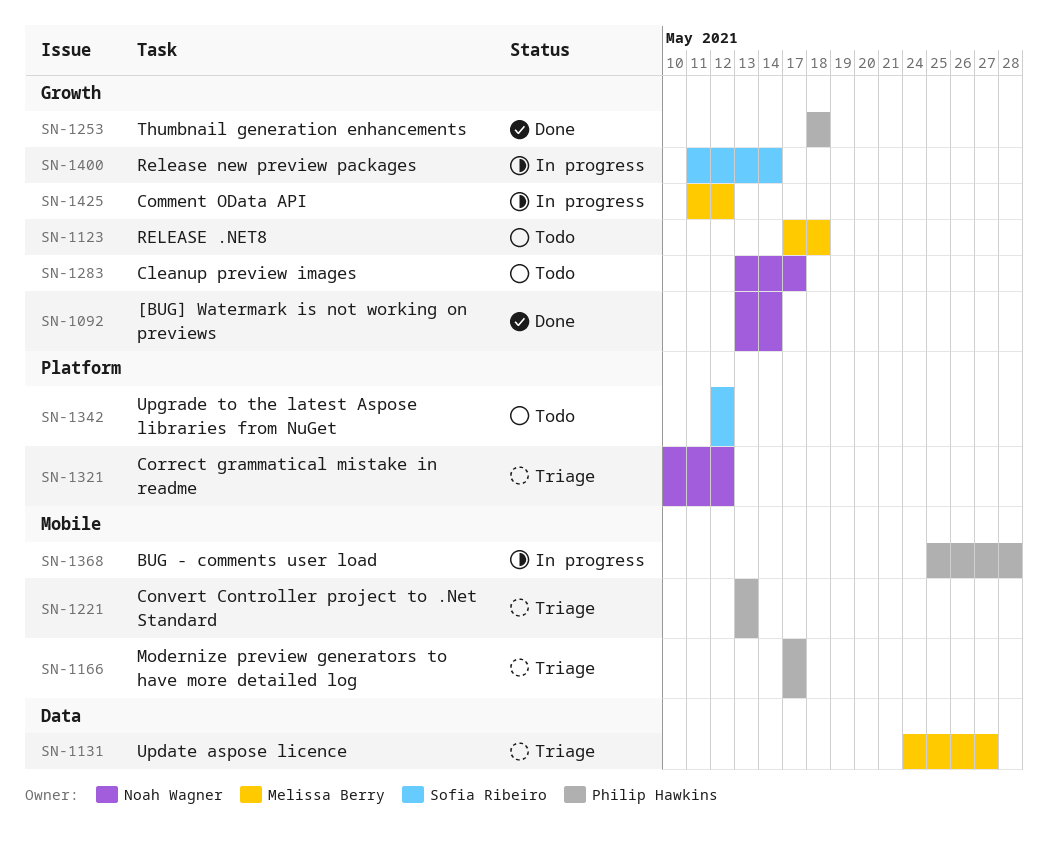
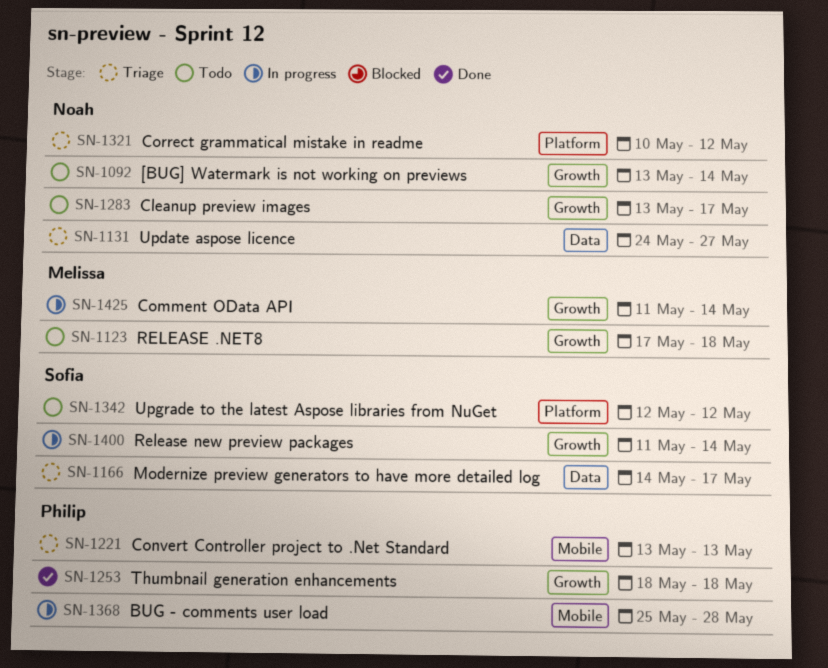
SN-1092, status: Done -> Todo
SN-1131, owner: Melissa Berry -> Noah Wagner
SN-1166, owner: Philip Hawkins -> Sofia Ribeiro
SN-1166, label: Mobile -> Data
SN-1166, start: May 17 -> May 14
SN-1425, due: May 12 -> May 14

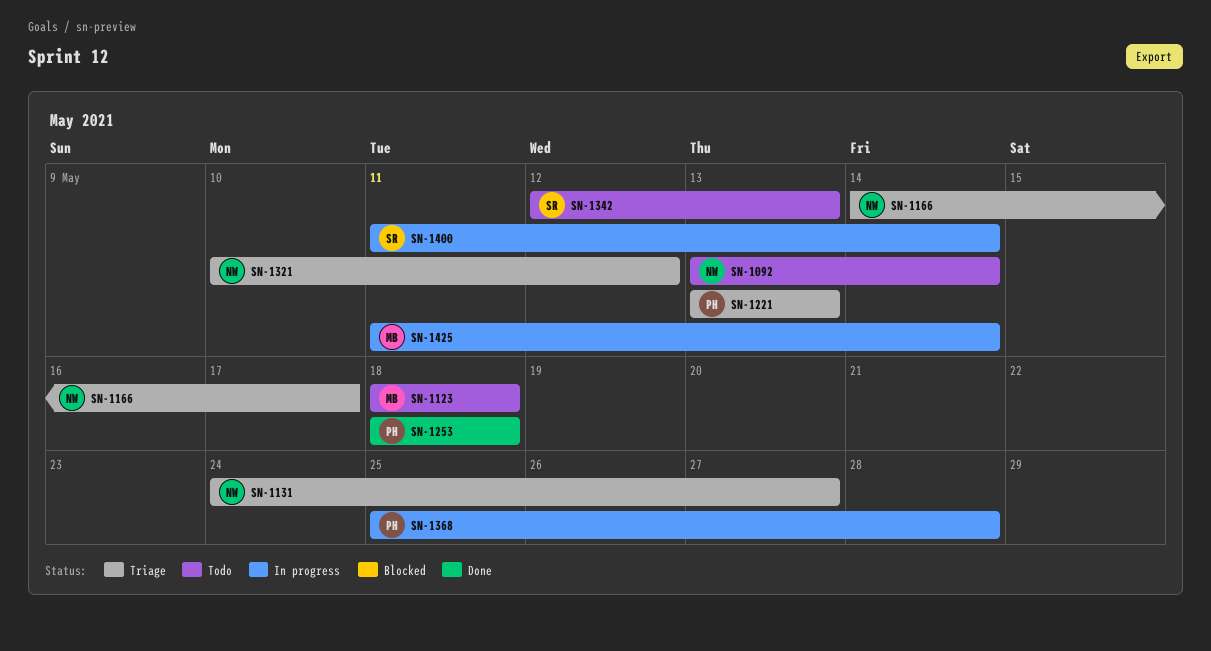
SN-1123, start: May 17 -> May 18
SN-1166, owner: Sofia -> Noah
SN-1283: present -> none
SN-1342, due: May 12 -> May 13

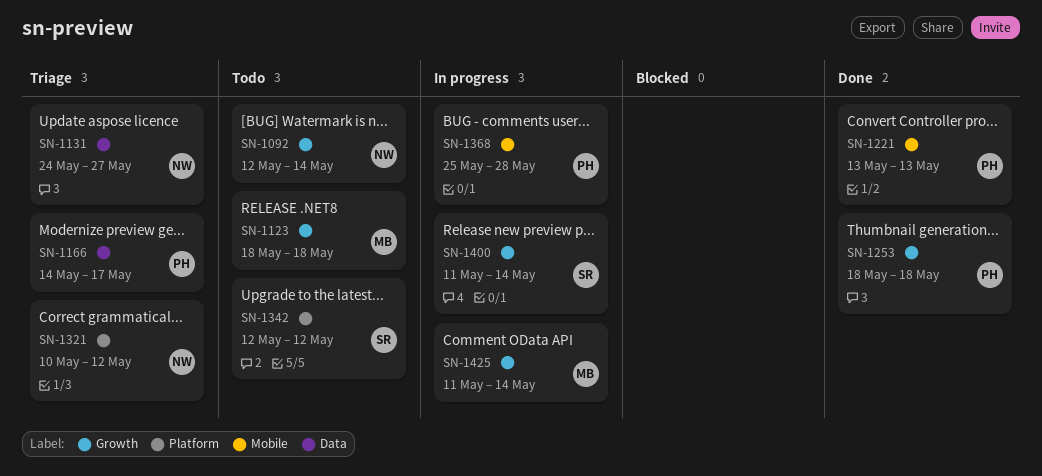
SN-1092, start: May 13 -> May 12
SN-1166, owner: NW -> PH
SN-1221, status: Triage -> Done
SN-1342, due: May 13 -> May 12

